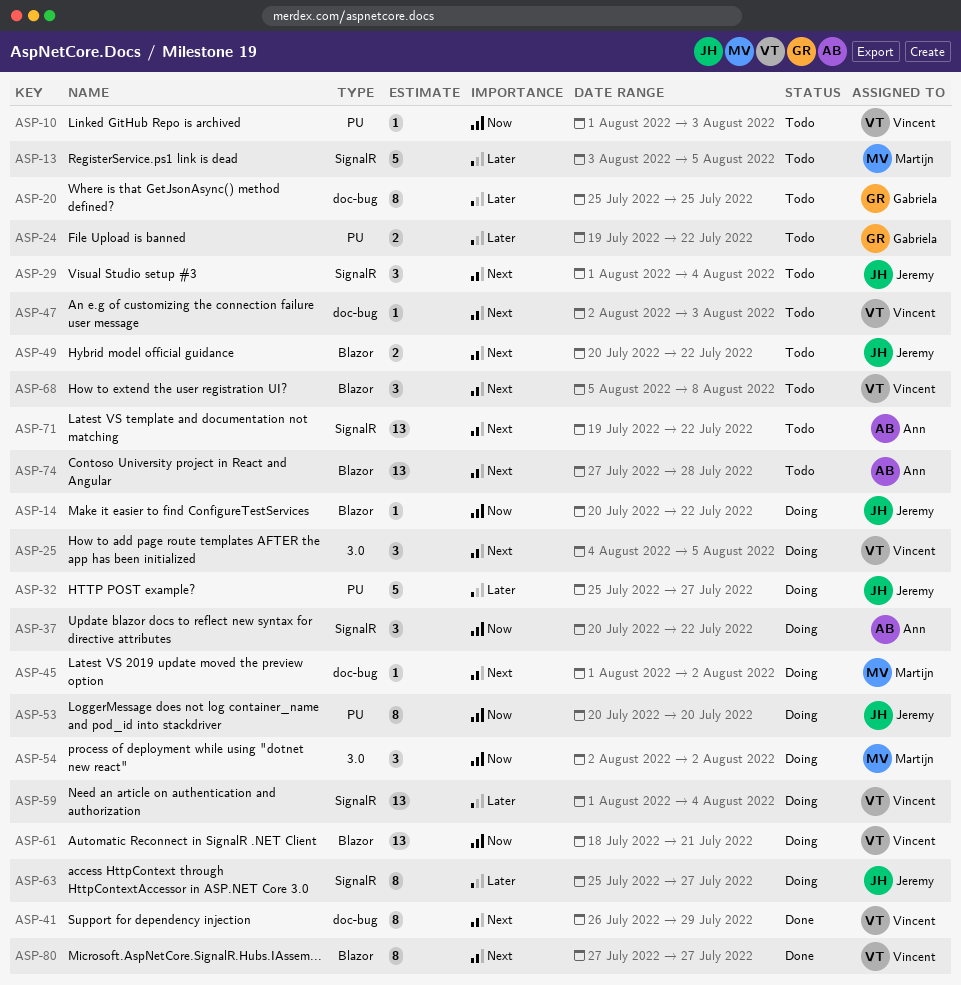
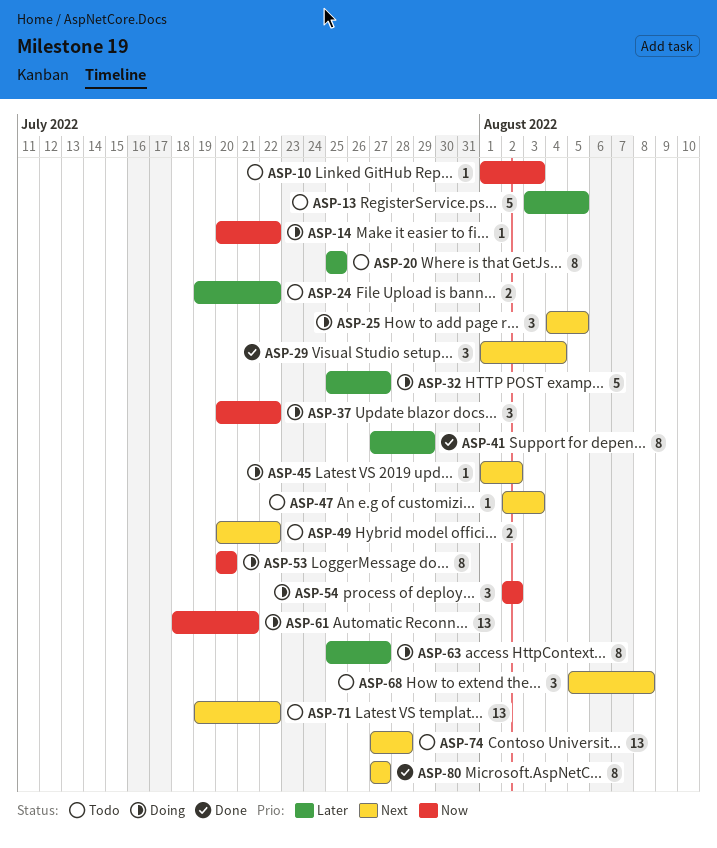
ASP-29, status: Todo -> Done
ASP-41, priority: Next -> Later
ASP-41, start: Jul 26 -> Jul 27
ASP-59: present -> none

